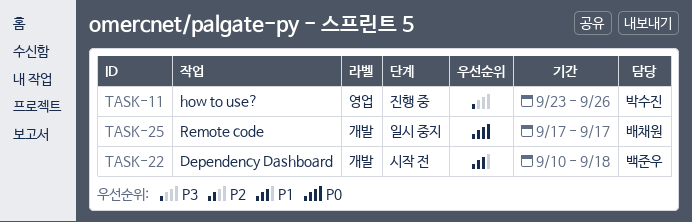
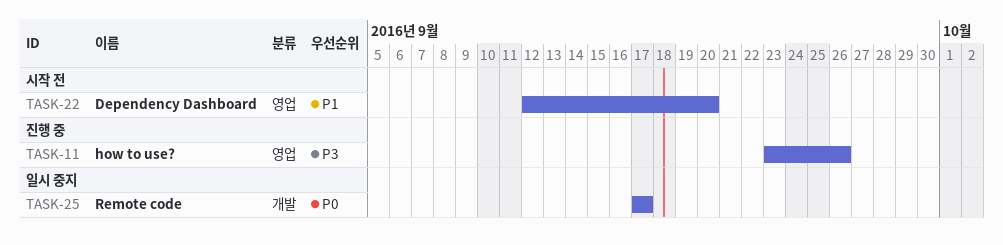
TASK-22, label: 개발 -> 영업
TASK-22, start: Sep 10 -> Sep 12
TASK-22, due: Sep 18 -> Sep 20

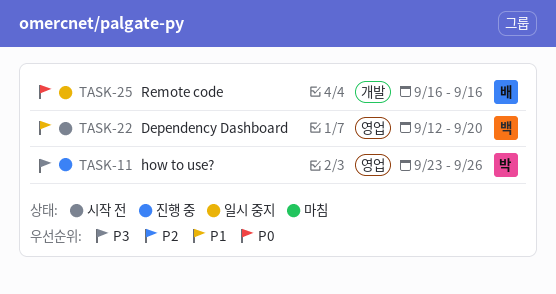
TASK-25, start: Sep 17 -> Sep 16
TASK-25, due: Sep 17 -> Sep 16

